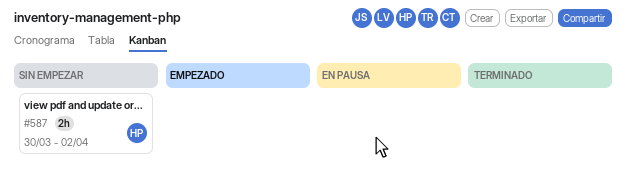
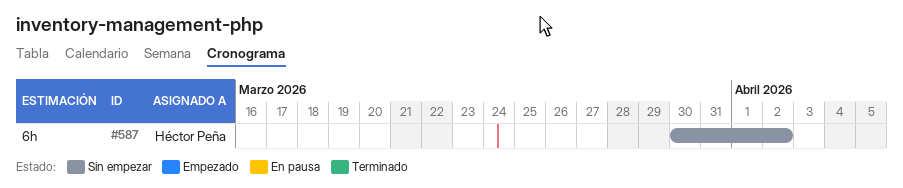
#587, estimate: 2h -> 6h

